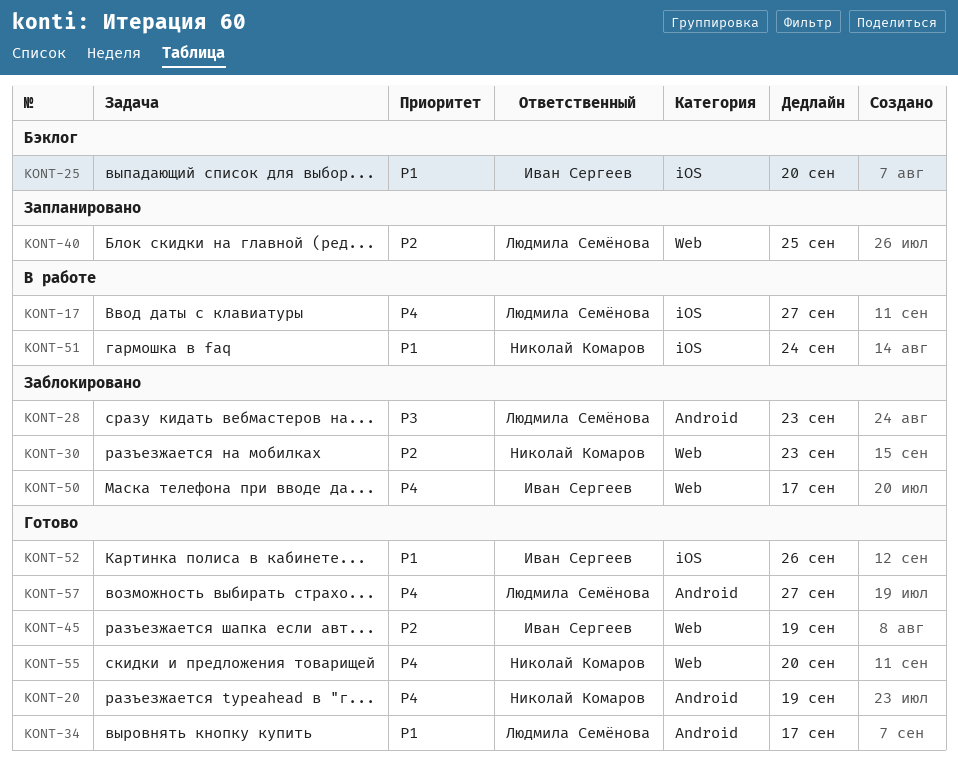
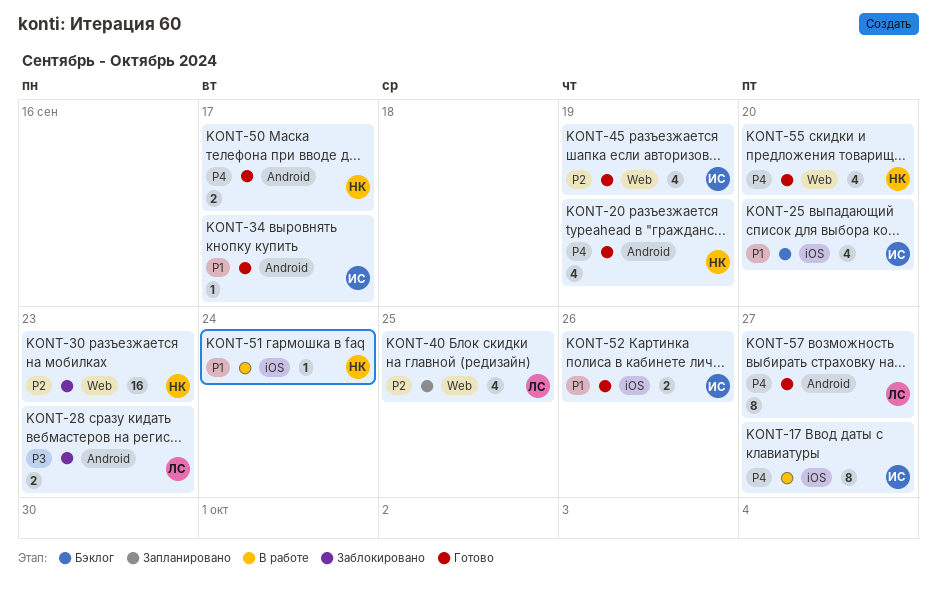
KONT-17, owner: Людмила Семёнова -> Иван Сергеев
KONT-34, owner: Людмила Семёнова -> Иван Сергеев
KONT-50, status: Заблокировано -> Готово
KONT-50, owner: Иван Сергеев -> Николай Комаров
KONT-50, label: Web -> Android

